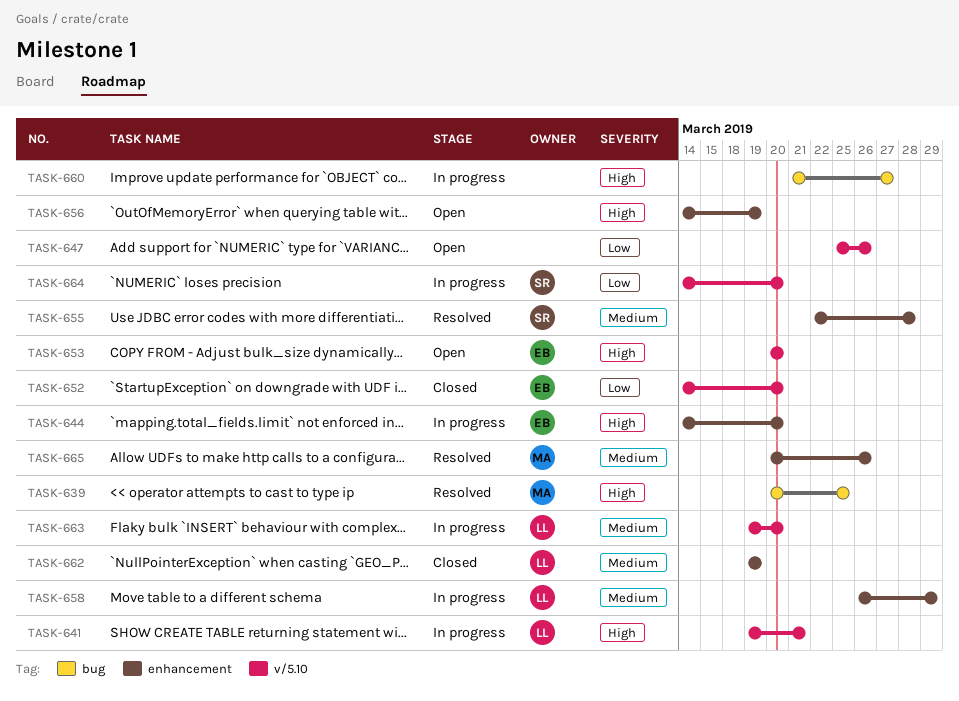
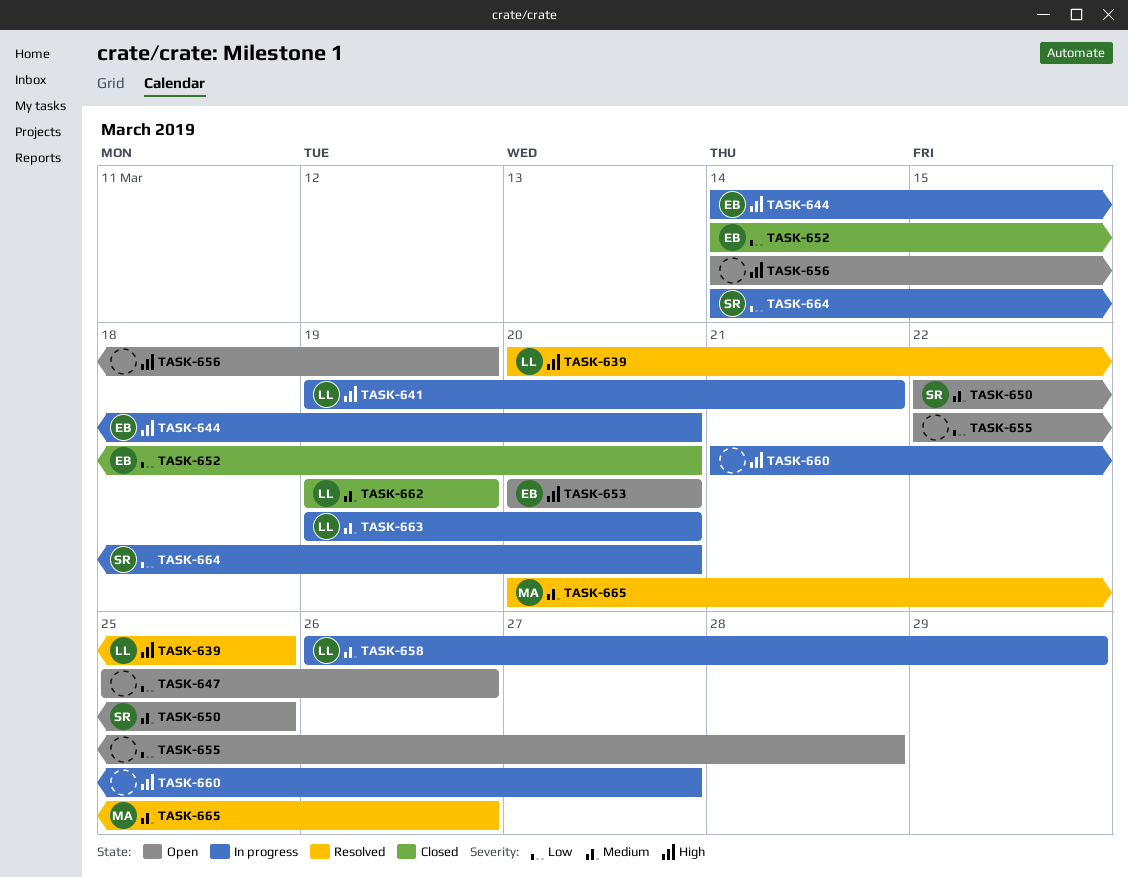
TASK-639, owner: MA -> LL
TASK-650: none -> present
TASK-655, status: Resolved -> Open
TASK-655, owner: SR -> none
TASK-655, priority: Medium -> Low

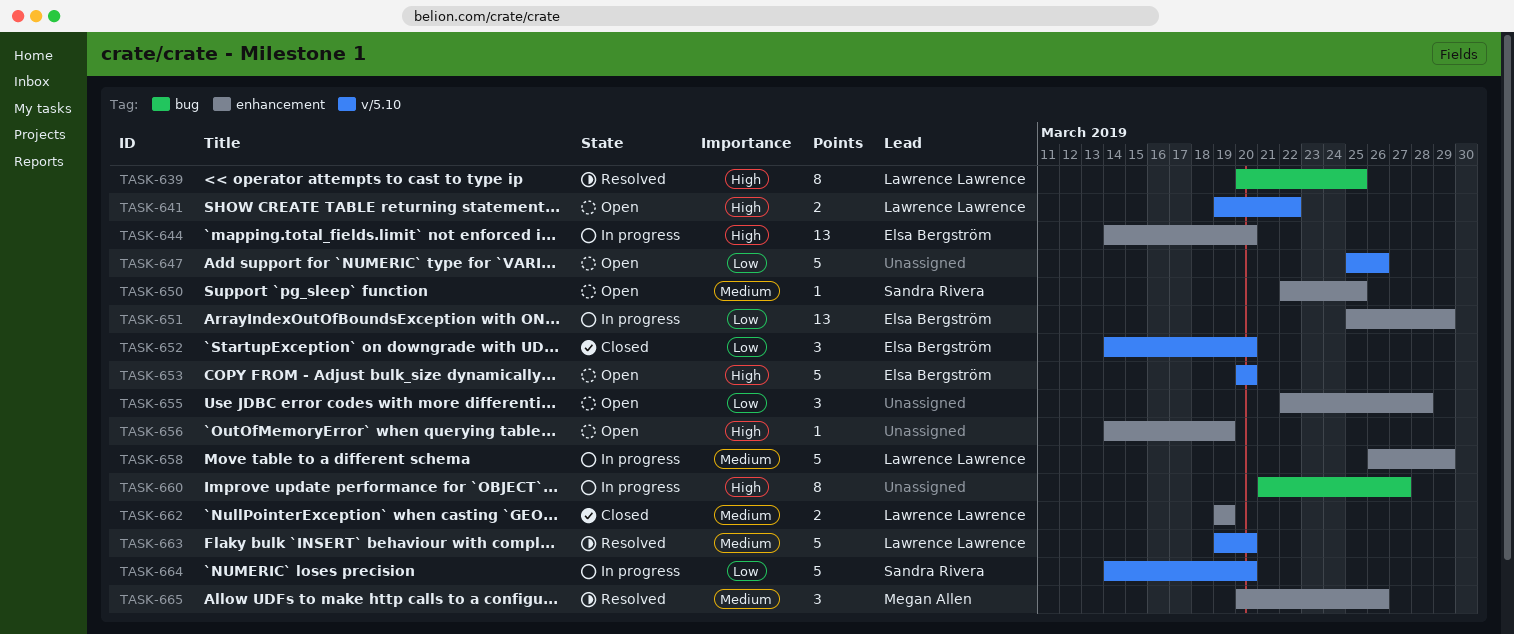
TASK-641, status: In progress -> Open
TASK-641, due: Mar 21 -> Mar 22
TASK-651: none -> present
TASK-663, status: In progress -> Resolved

